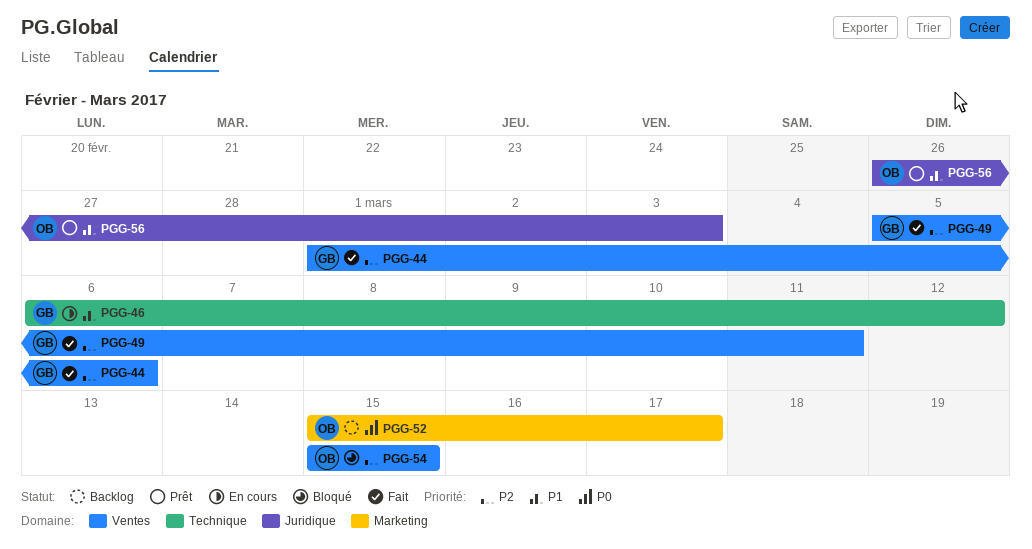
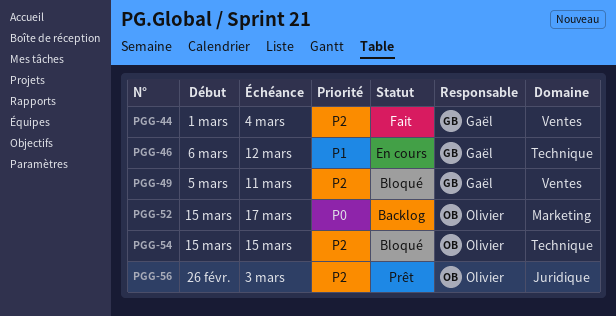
PGG-44, due: Mar 6 -> Mar 4
PGG-49, status: Fait -> Bloqué
PGG-54, label: Ventes -> Technique
PGG-56, priority: P1 -> P2

